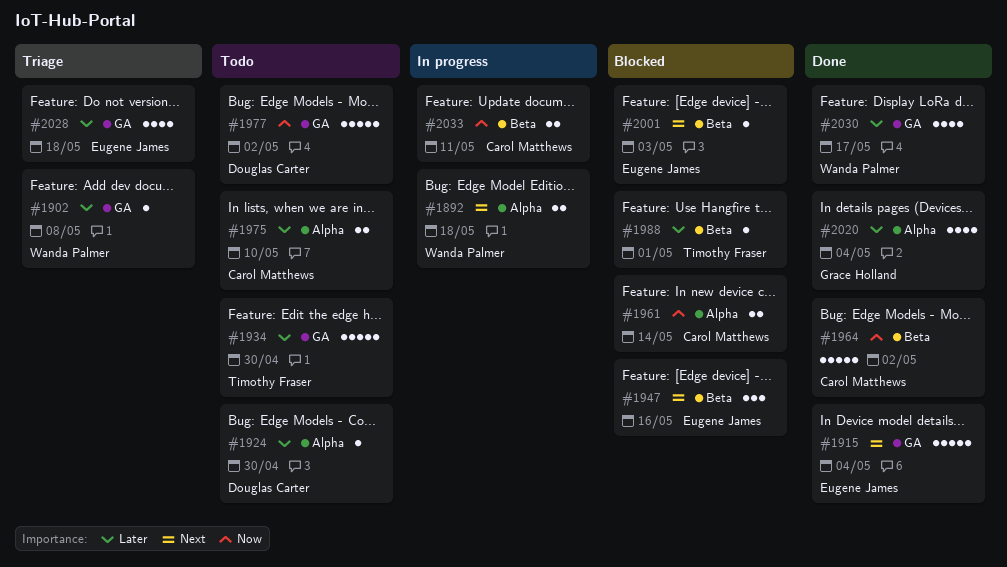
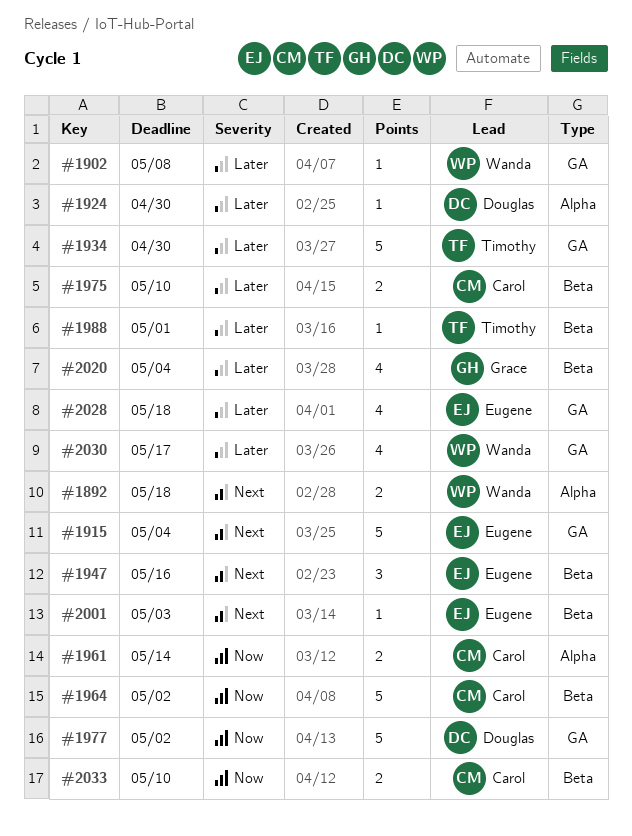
#1975, label: Alpha -> Beta
#2020, label: Alpha -> Beta
#2033, due: May 11 -> May 10

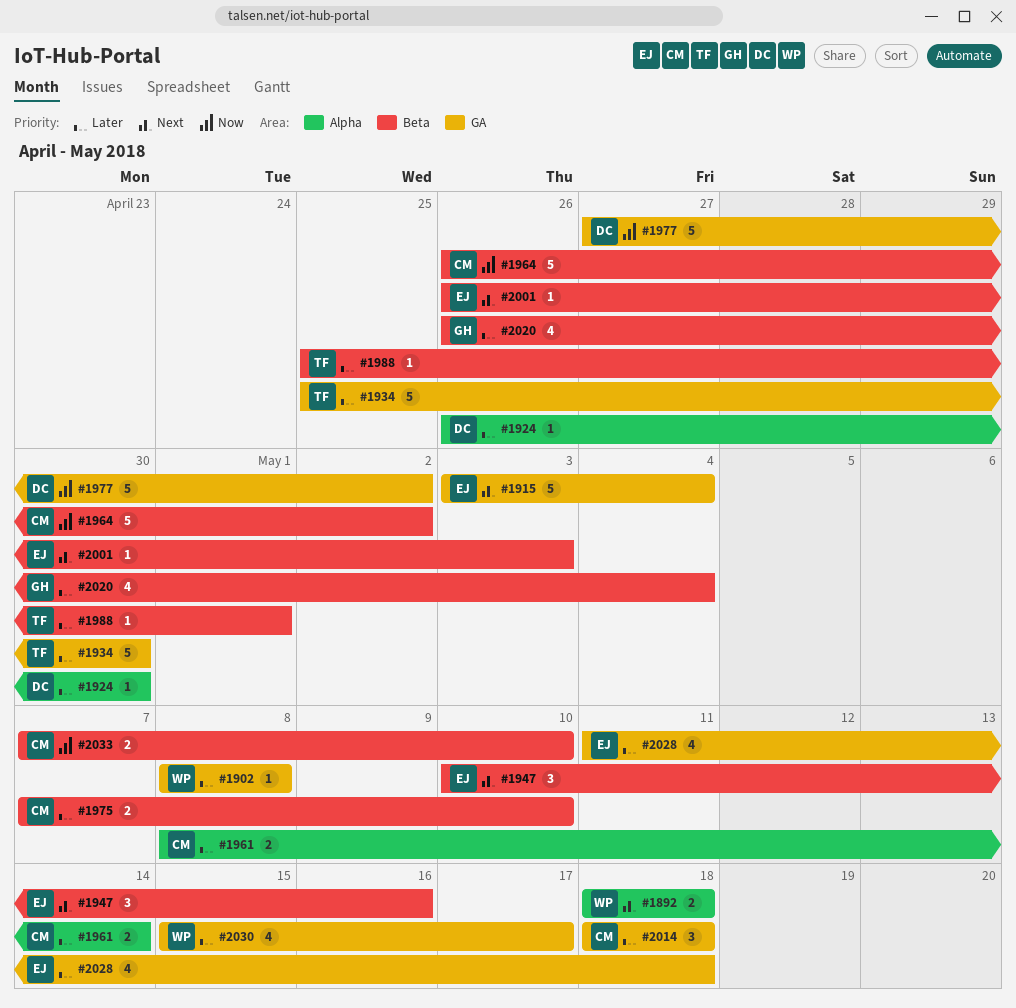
#1961, priority: Now -> Later
#2014: none -> present

